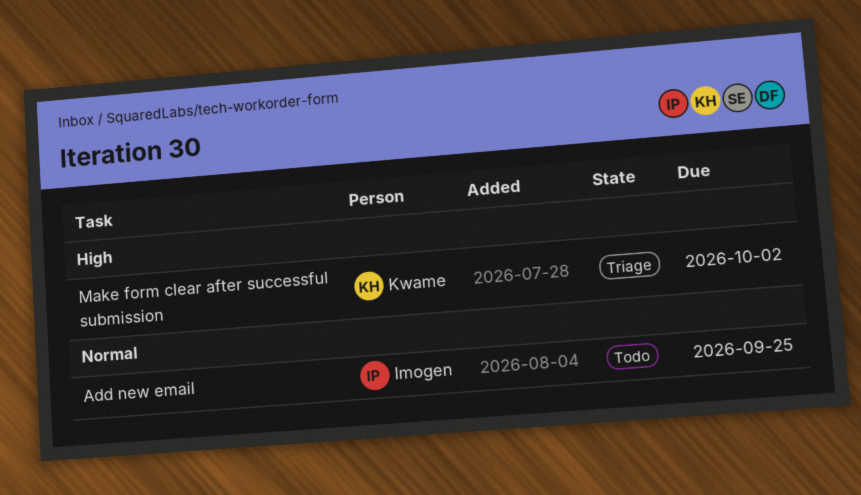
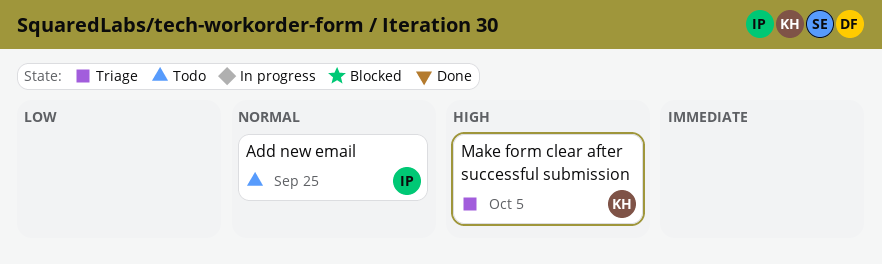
Make form clear after successful submission, due: Oct 2 -> Oct 5

